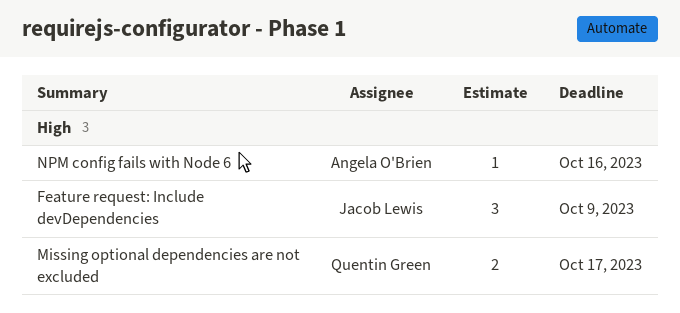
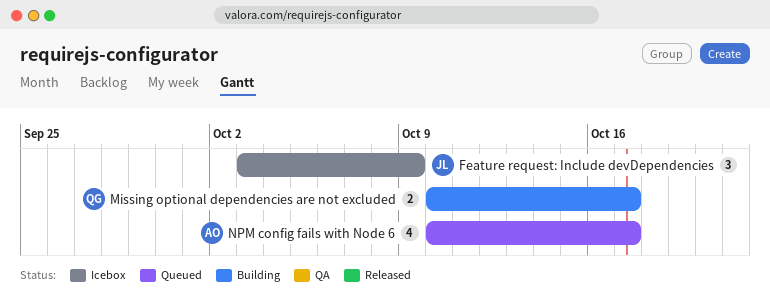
NPM config fails with Node 6, estimate: 1 -> 4
NPM config fails with Node 6, due: Oct 16 -> Oct 17

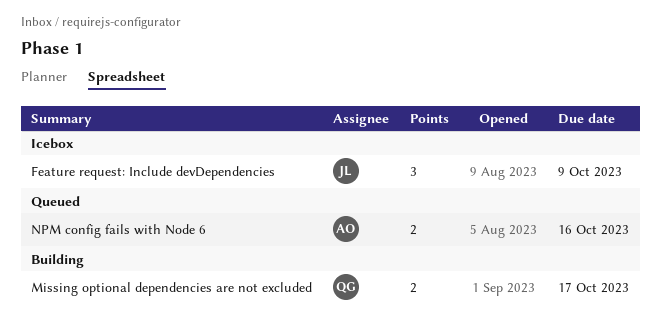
NPM config fails with Node 6, estimate: 4 -> 2
NPM config fails with Node 6, due: Oct 17 -> Oct 16

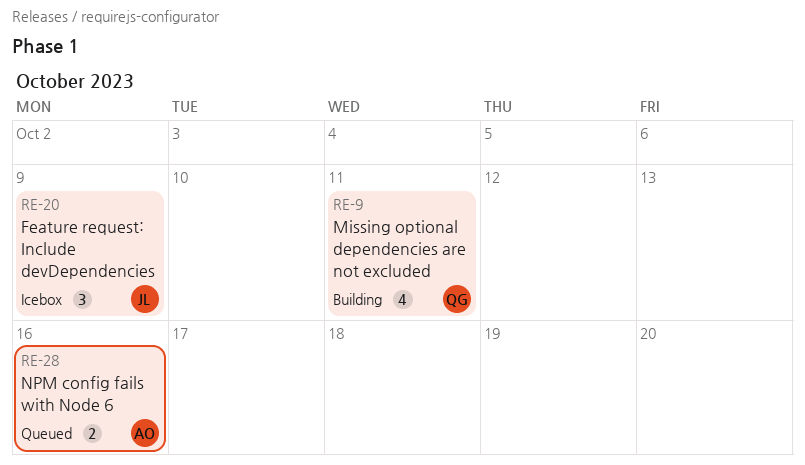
Missing optional dependencies are not excluded, estimate: 2 -> 4
Missing optional dependencies are not excluded, due: Oct 17 -> Oct 11

